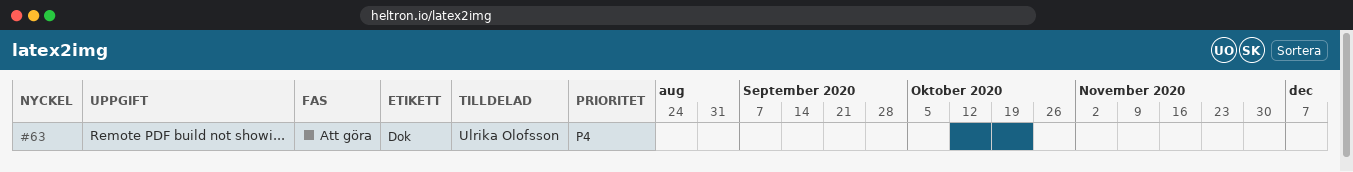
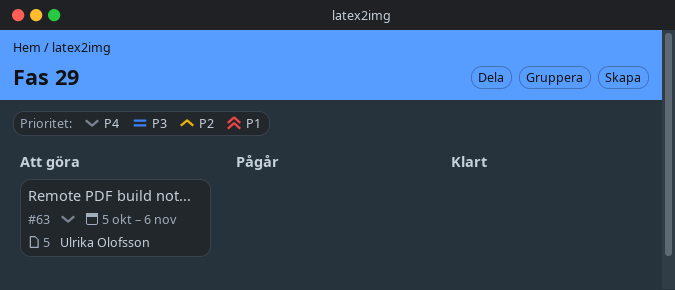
#63, start: Oct 12 -> Oct 5
#63, due: Oct 23 -> Nov 6

